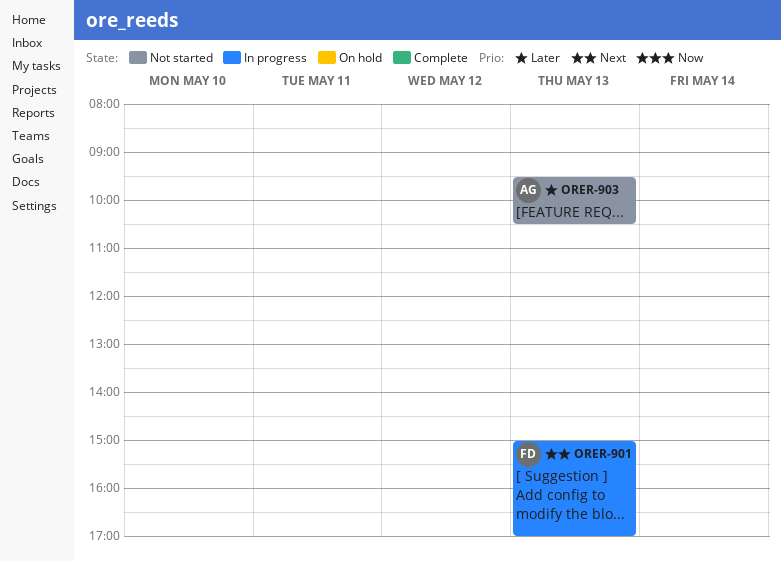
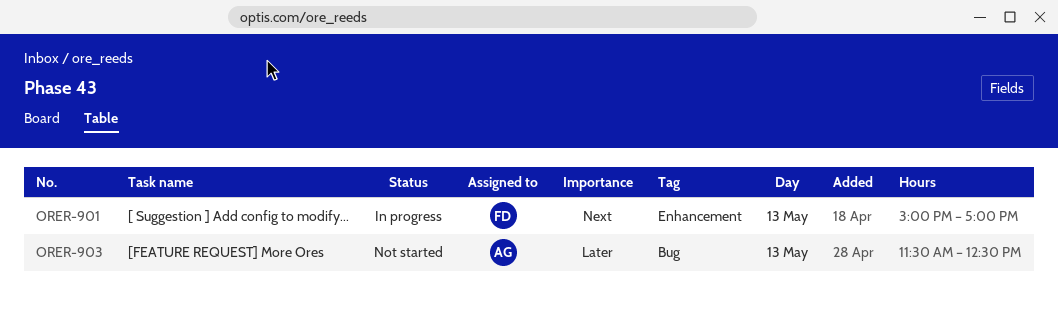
ORER-903, begins: 09:30 -> 11:30
ORER-903, ends: 10:30 -> 12:30

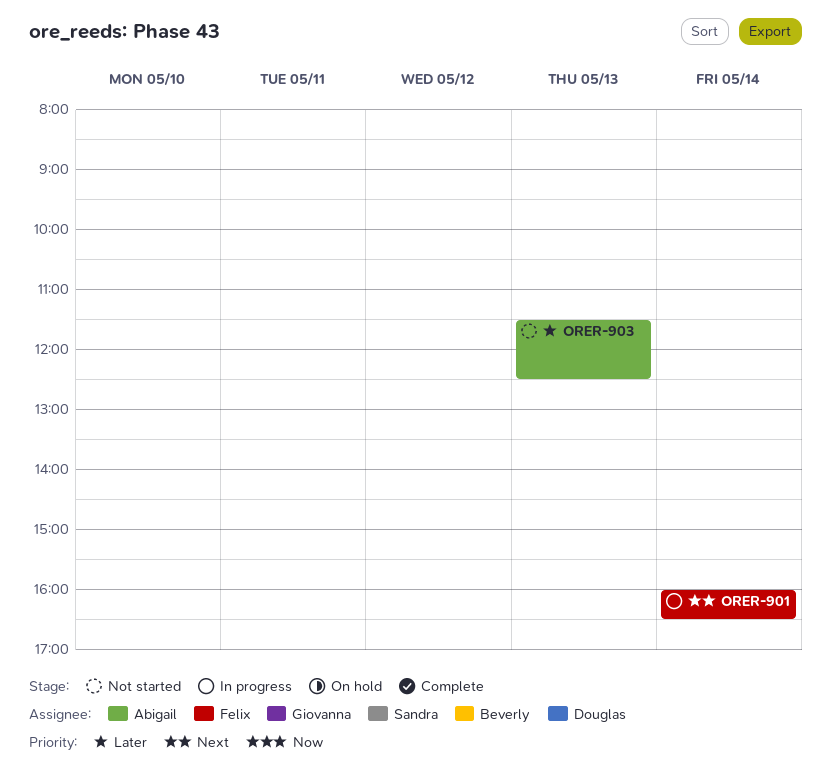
ORER-901, day: May 13 -> May 14
ORER-901, begins: 15:00 -> 16:00
ORER-901, ends: 17:00 -> 16:30

